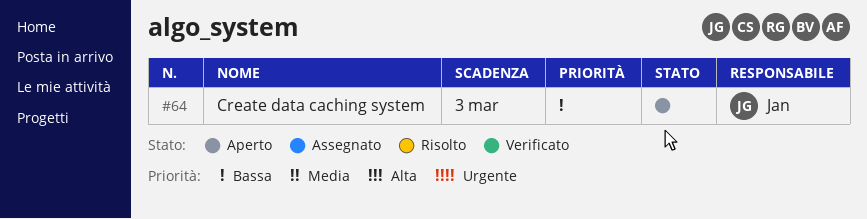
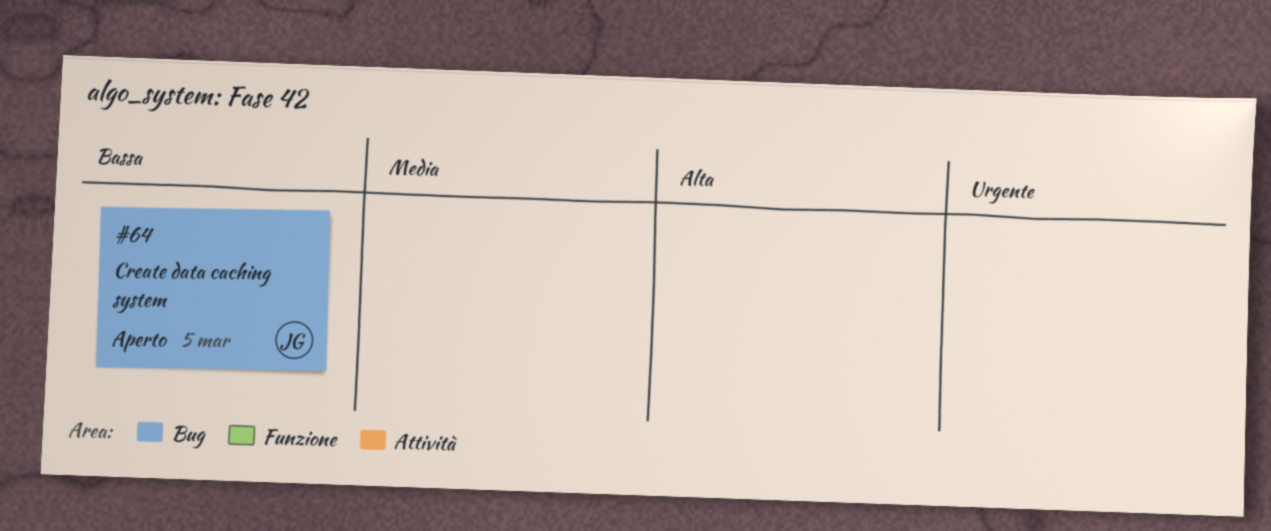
#64, due: Mar 3 -> Mar 5

